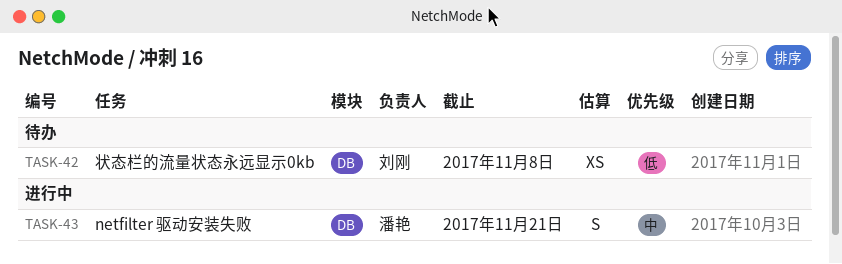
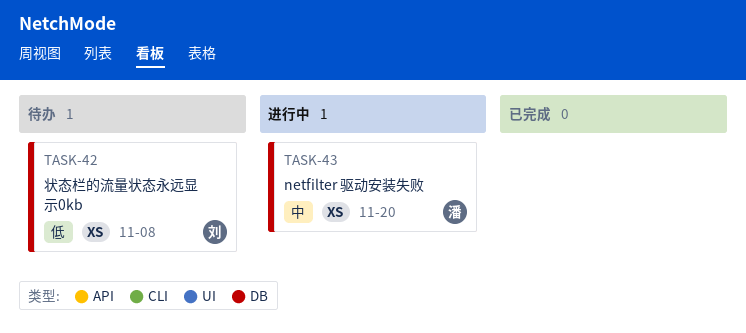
TASK-43, estimate: S -> XS
TASK-43, due: Nov 21 -> Nov 20

